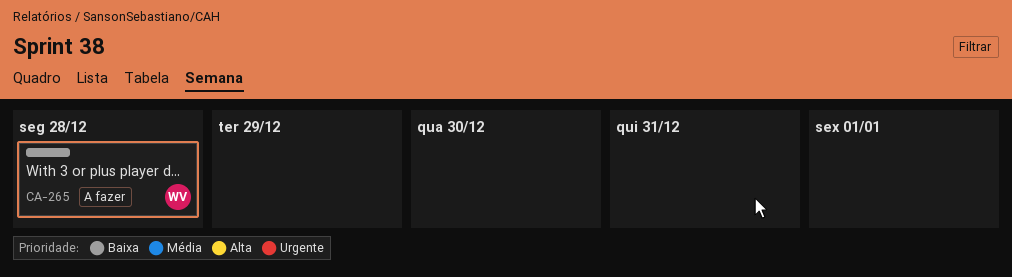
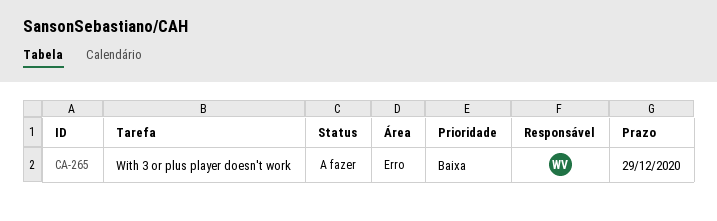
CA-265, due: Dec 28 -> Dec 29

